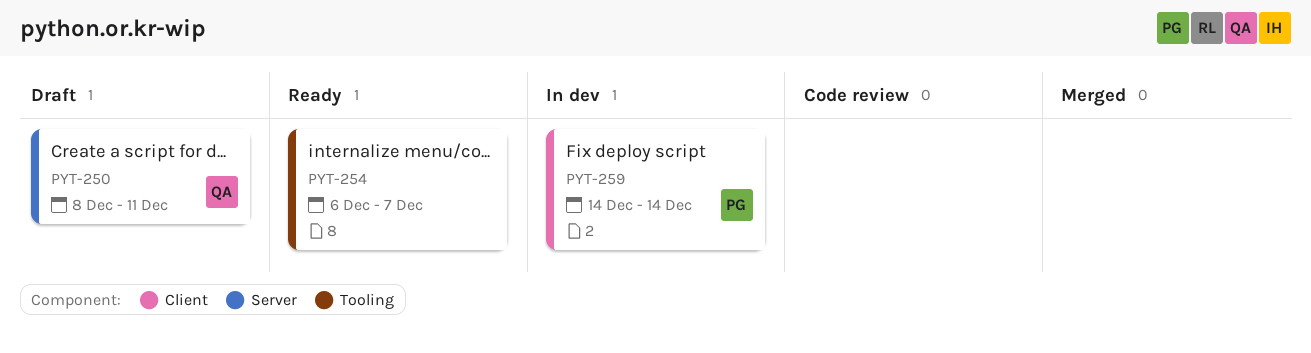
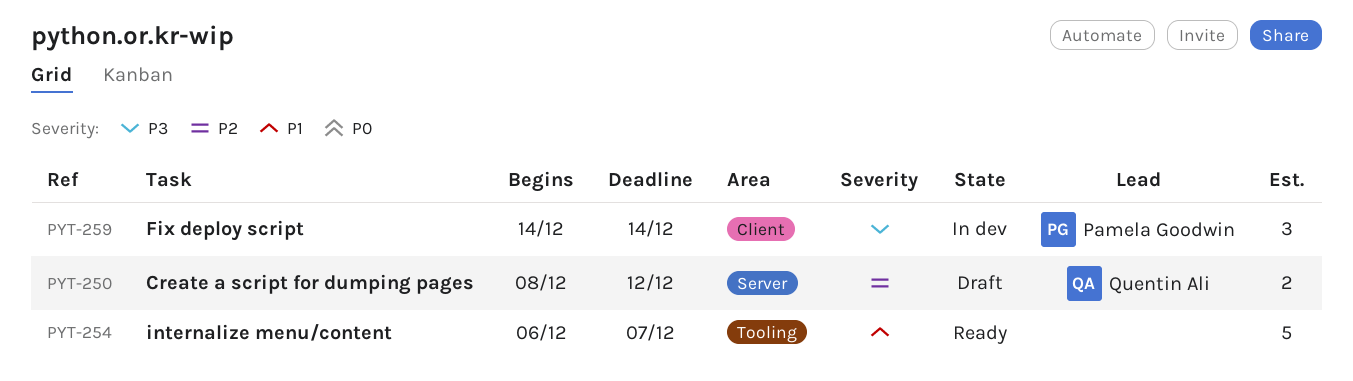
PYT-250, due: Dec 11 -> Dec 12

